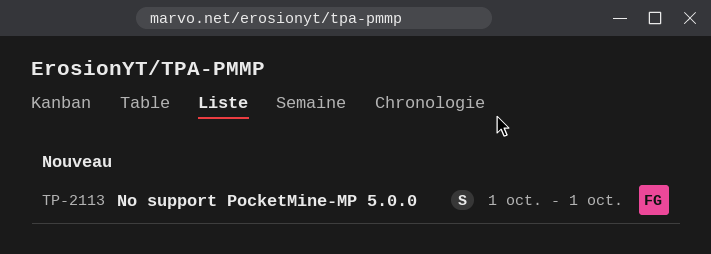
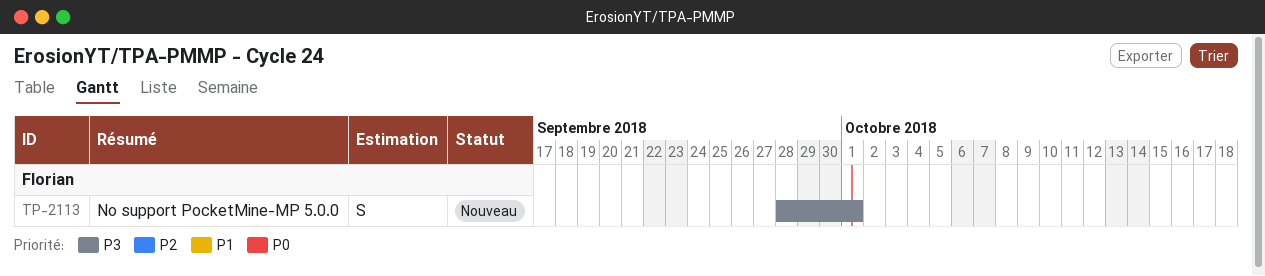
TP-2113, start: Oct 1 -> Sep 28

